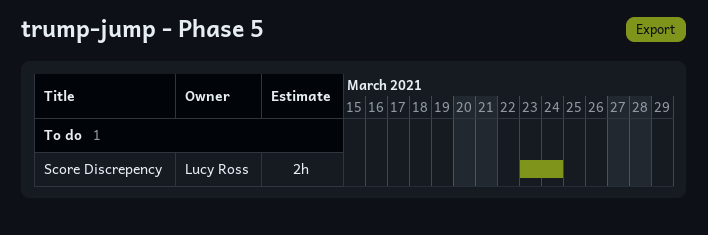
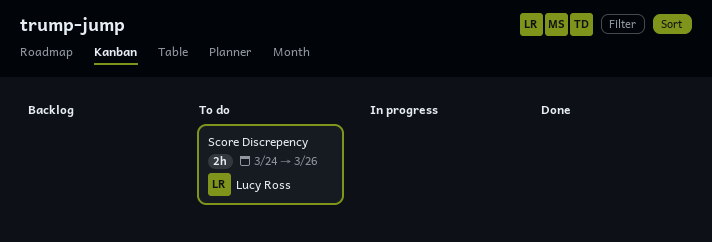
Score Discrepency, start: Mar 23 -> Mar 24
Score Discrepency, due: Mar 24 -> Mar 26

